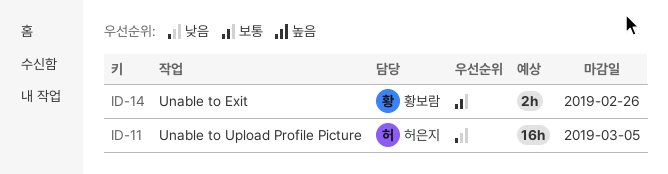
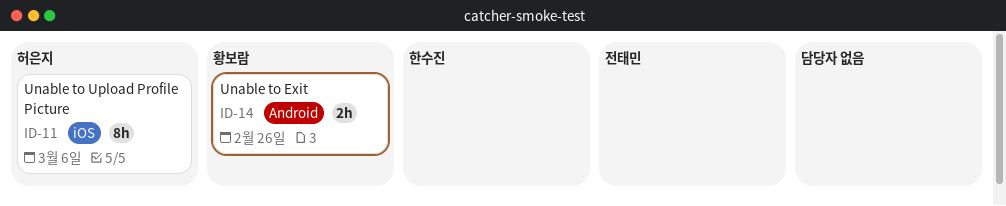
ID-11, estimate: 16h -> 8h
ID-11, due: Mar 5 -> Mar 6

